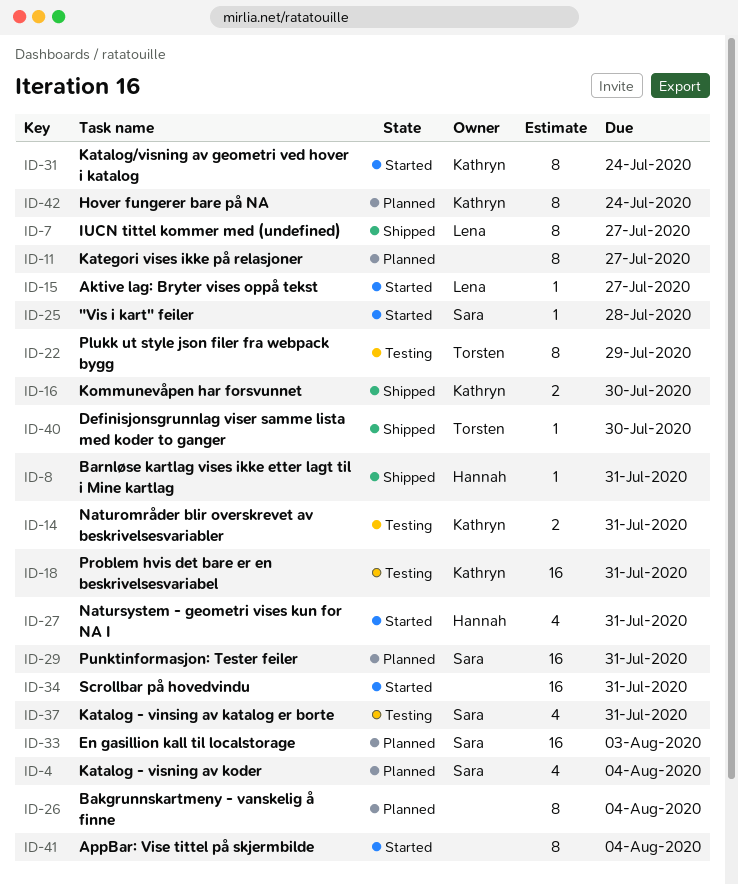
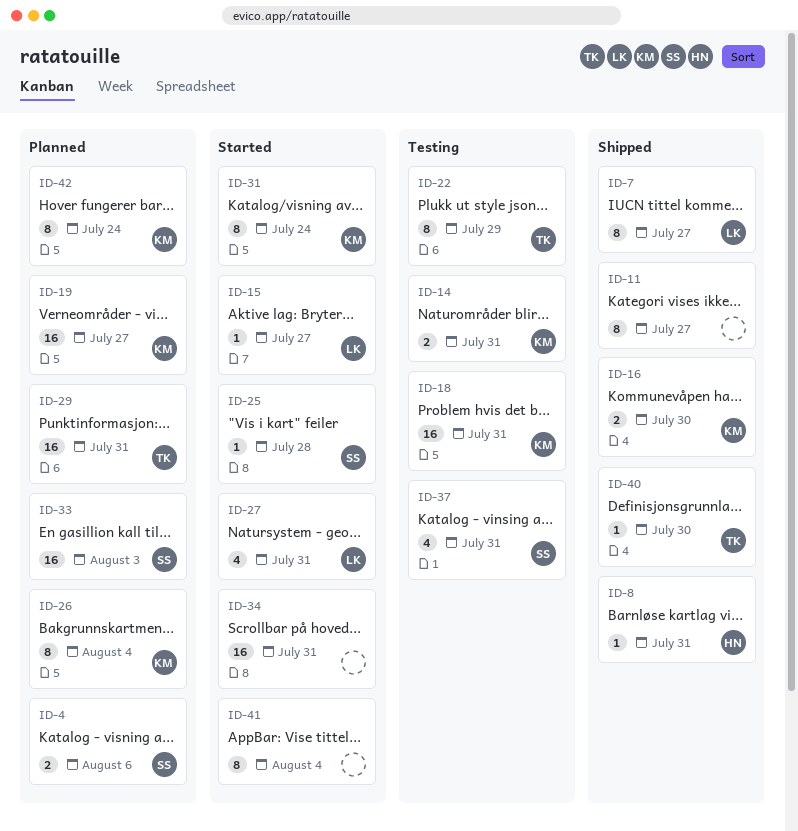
ID-4, estimate: 4 -> 2
ID-4, due: Aug 4 -> Aug 6
ID-11, status: Planned -> Shipped
ID-19: none -> present
ID-26, owner: none -> Kathryn
ID-27, owner: Hannah -> Lena
ID-29, owner: Sara -> Torsten

